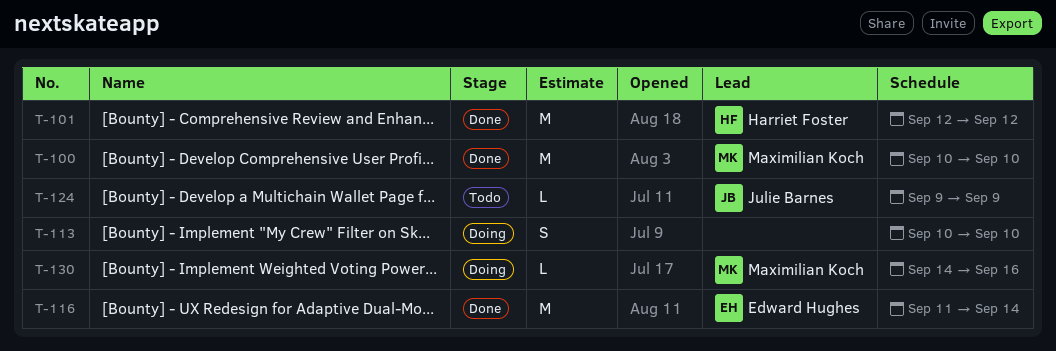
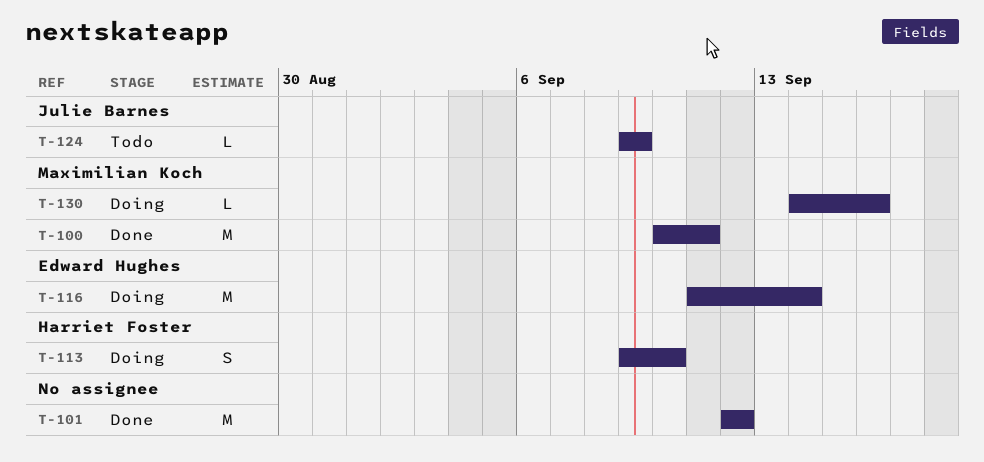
T-100, due: Sep 10 -> Sep 11
T-101, owner: Harriet Foster -> none
T-113, owner: none -> Harriet Foster
T-113, start: Sep 10 -> Sep 9
T-116, status: Done -> Doing

